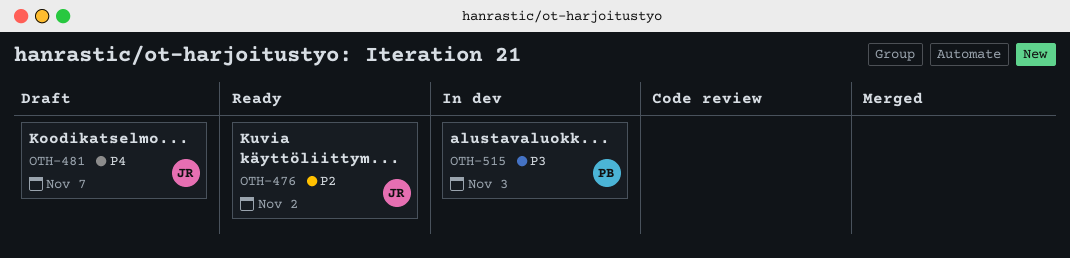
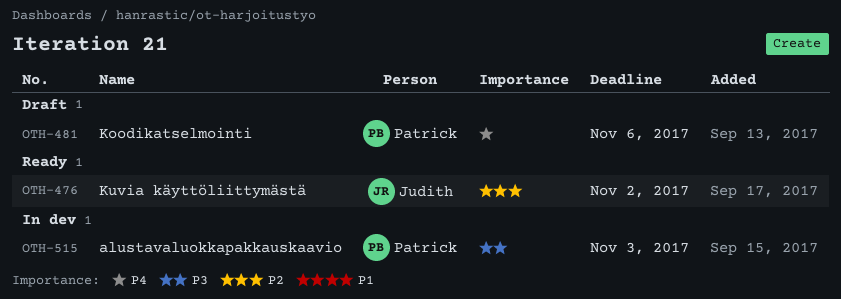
OTH-481, owner: Judith -> Patrick
OTH-481, due: Nov 7 -> Nov 6

